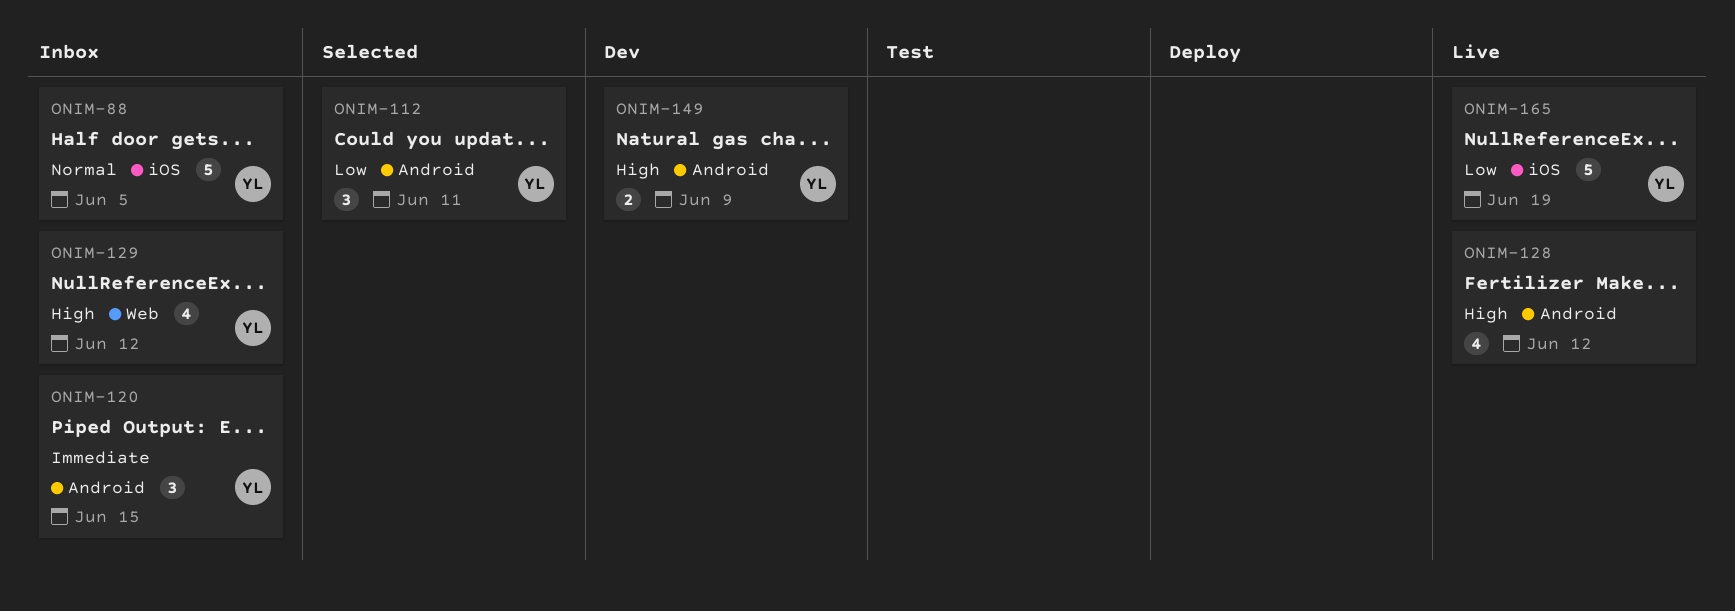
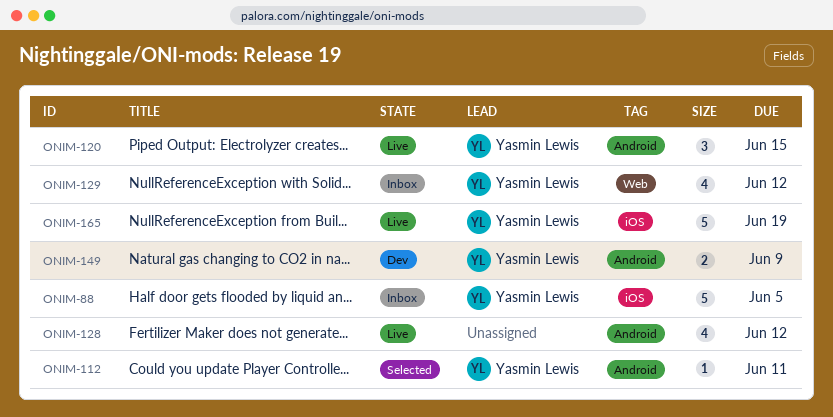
ONIM-112, estimate: 3 -> 1
ONIM-120, status: Inbox -> Live

